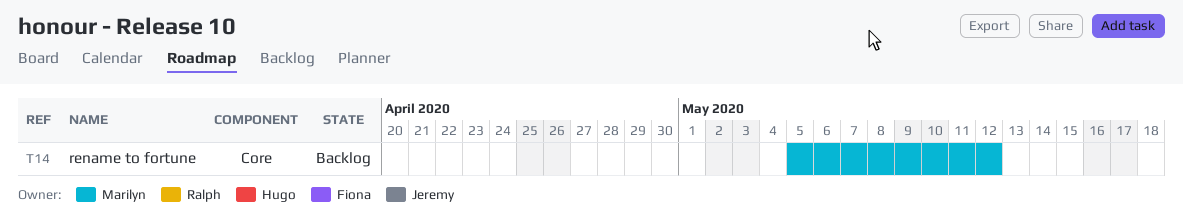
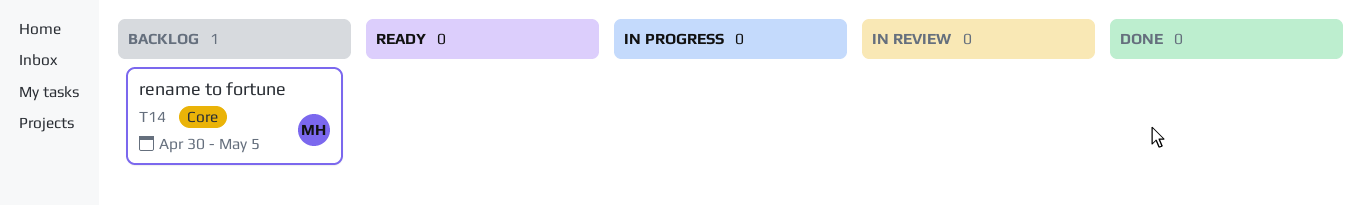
T14, start: May 5 -> Apr 30
T14, due: May 12 -> May 5

